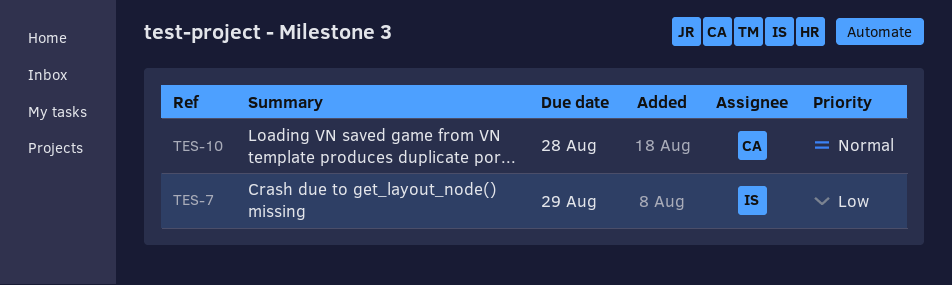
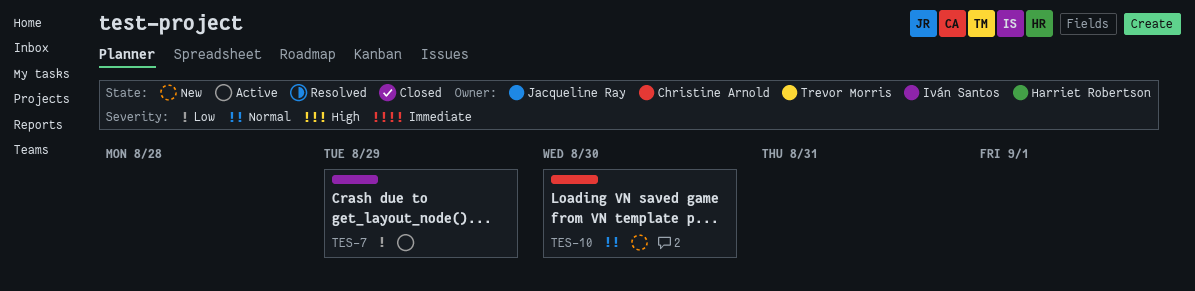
TES-10, due: Aug 28 -> Aug 30

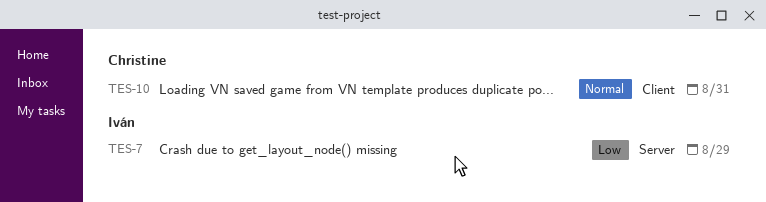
TES-10, due: Aug 30 -> Aug 31

